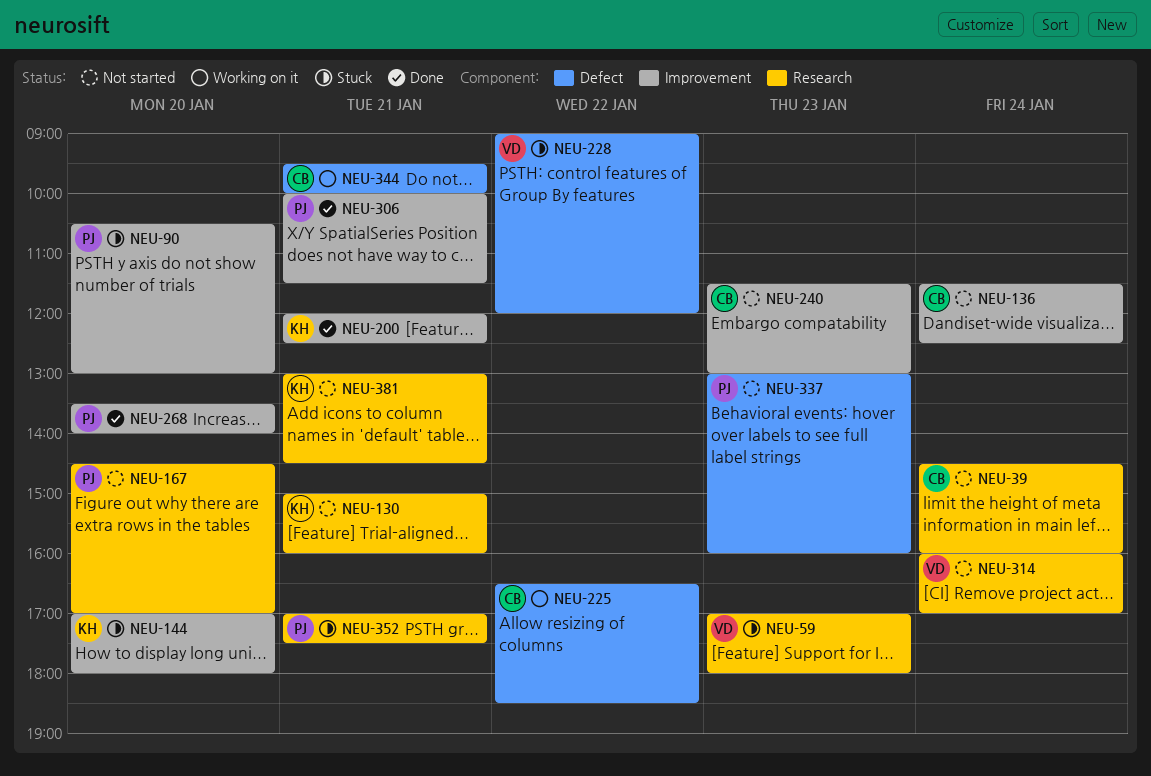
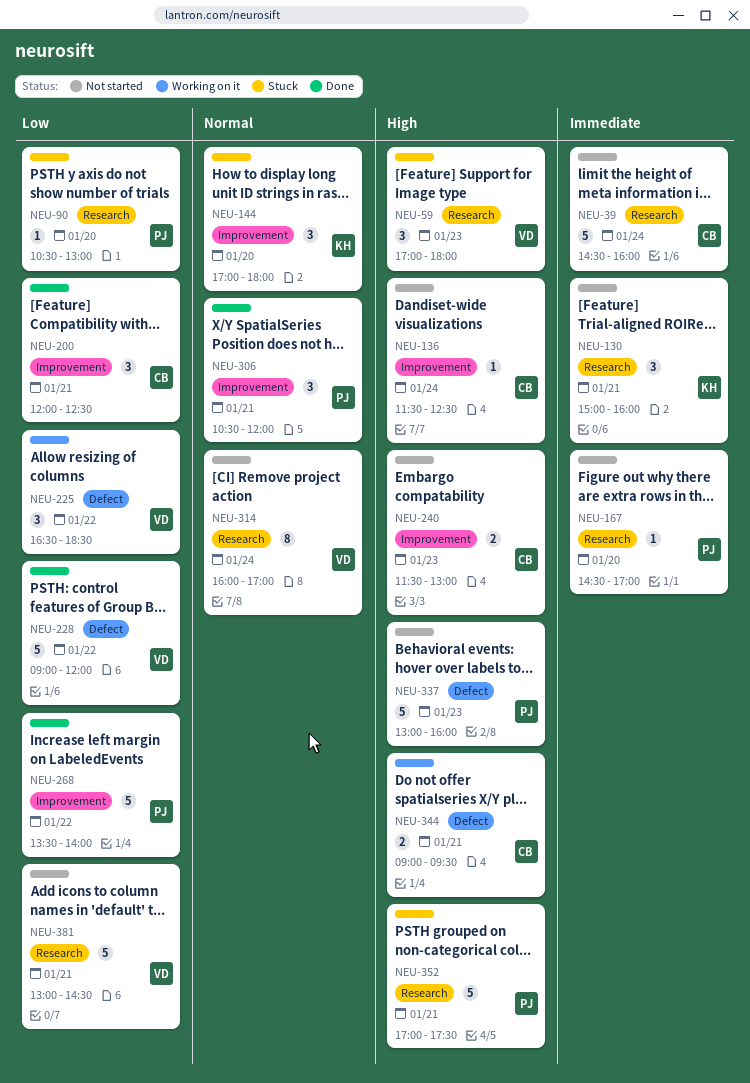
NEU-90, label: Improvement -> Research
NEU-200, owner: KH -> CB
NEU-225, owner: CB -> VD
NEU-228, status: Stuck -> Done
NEU-268, day: Jan 20 -> Jan 22
NEU-306, begins: 10:00 -> 10:30
NEU-306, ends: 11:30 -> 12:00
NEU-344, begins: 09:30 -> 09:00
NEU-344, ends: 10:00 -> 09:30
NEU-381, owner: KH -> VD

